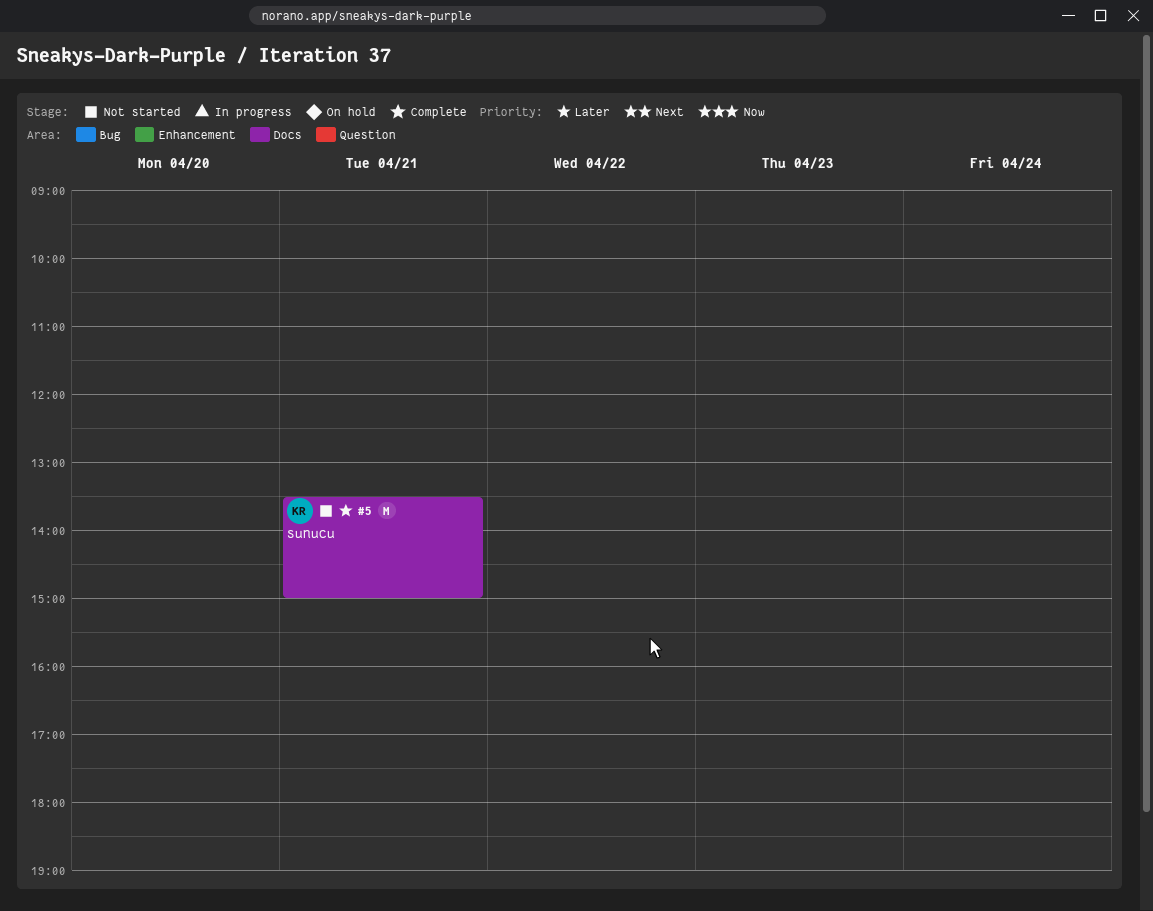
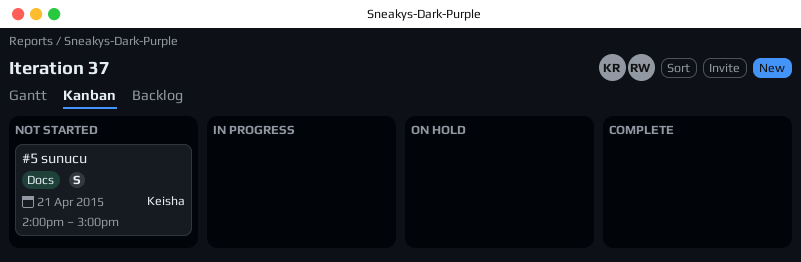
#5, estimate: M -> S
#5, begins: 13:30 -> 14:00

